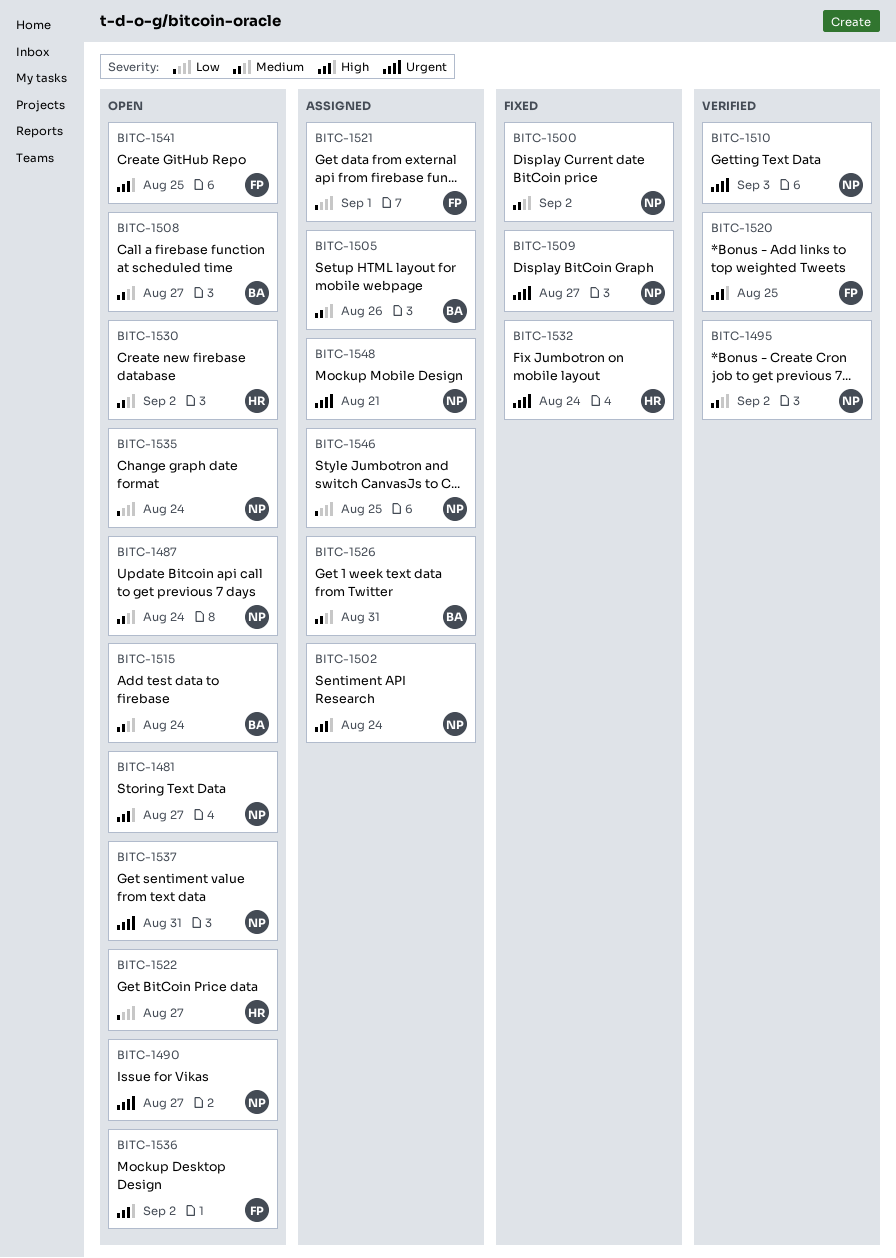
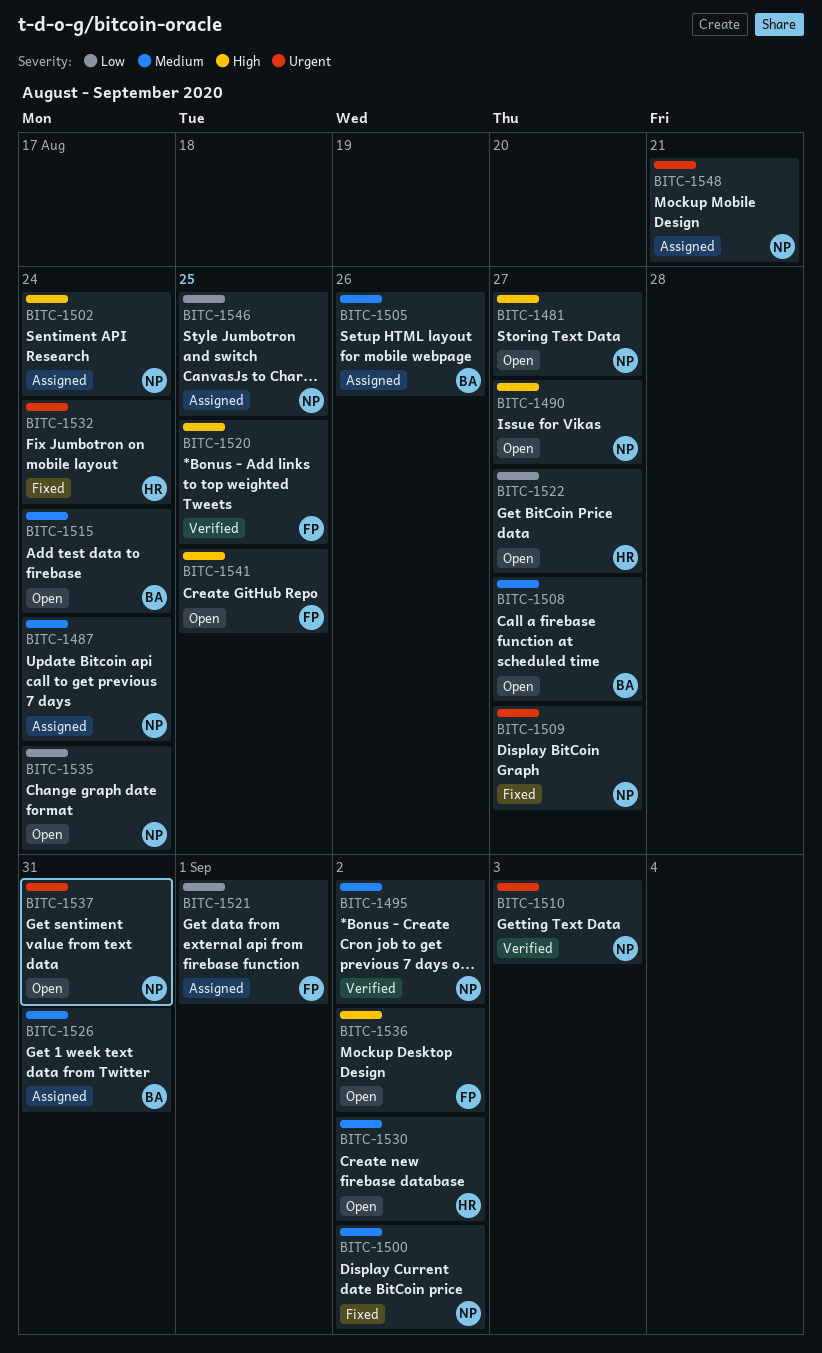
BITC-1487, status: Open -> Assigned
BITC-1490, priority: Urgent -> High

